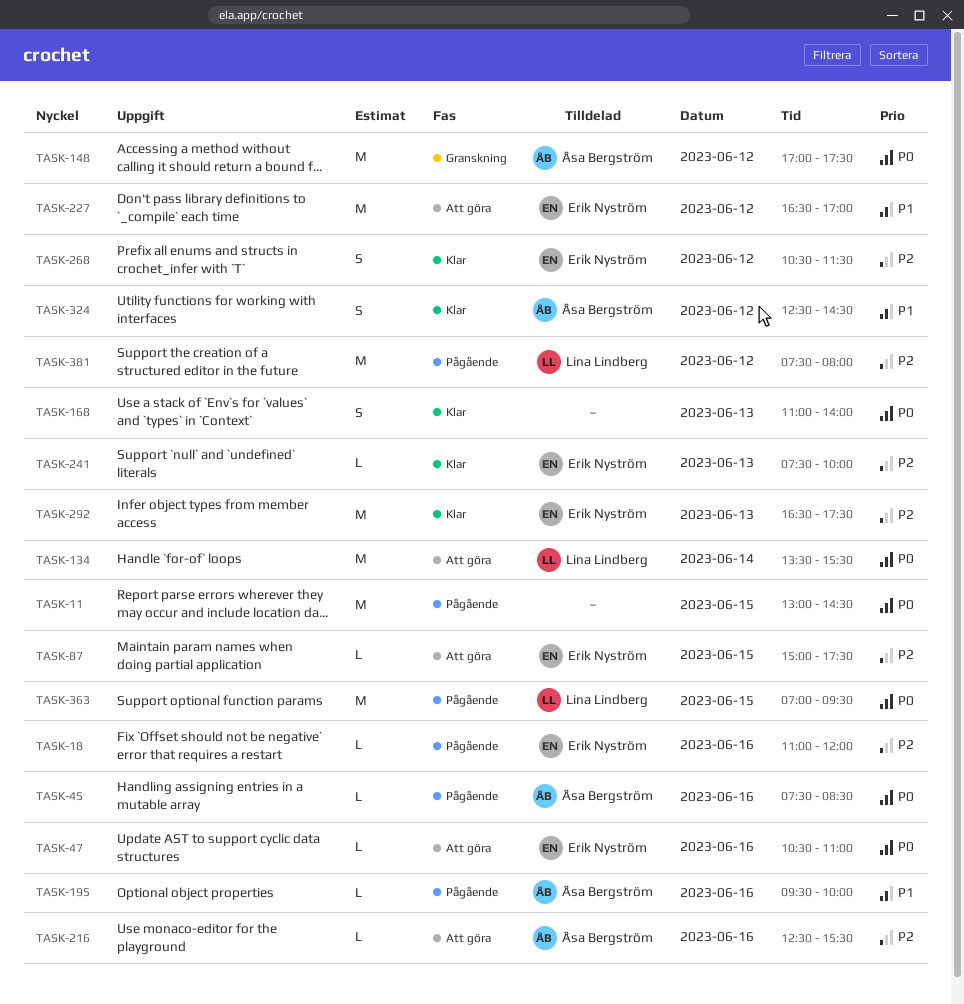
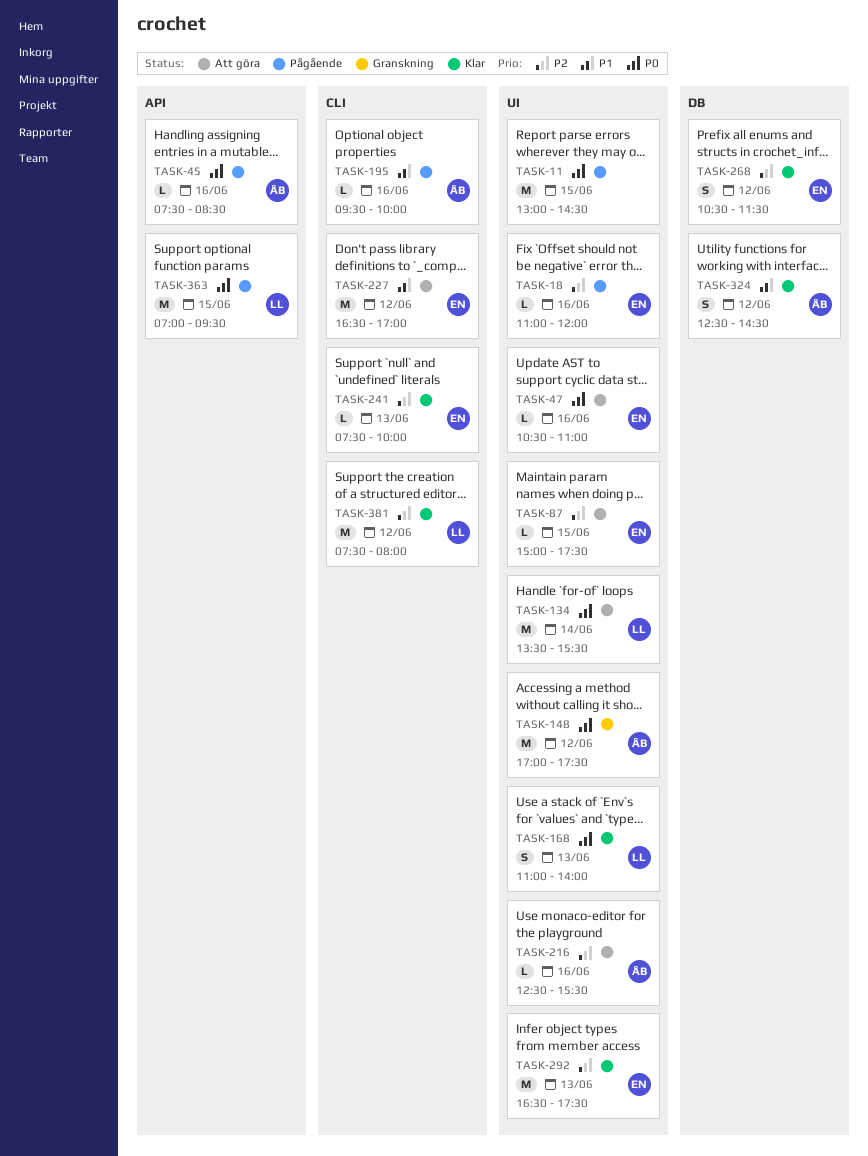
TASK-168, owner: none -> Lina Lindberg
TASK-381, status: Pågående -> Klar

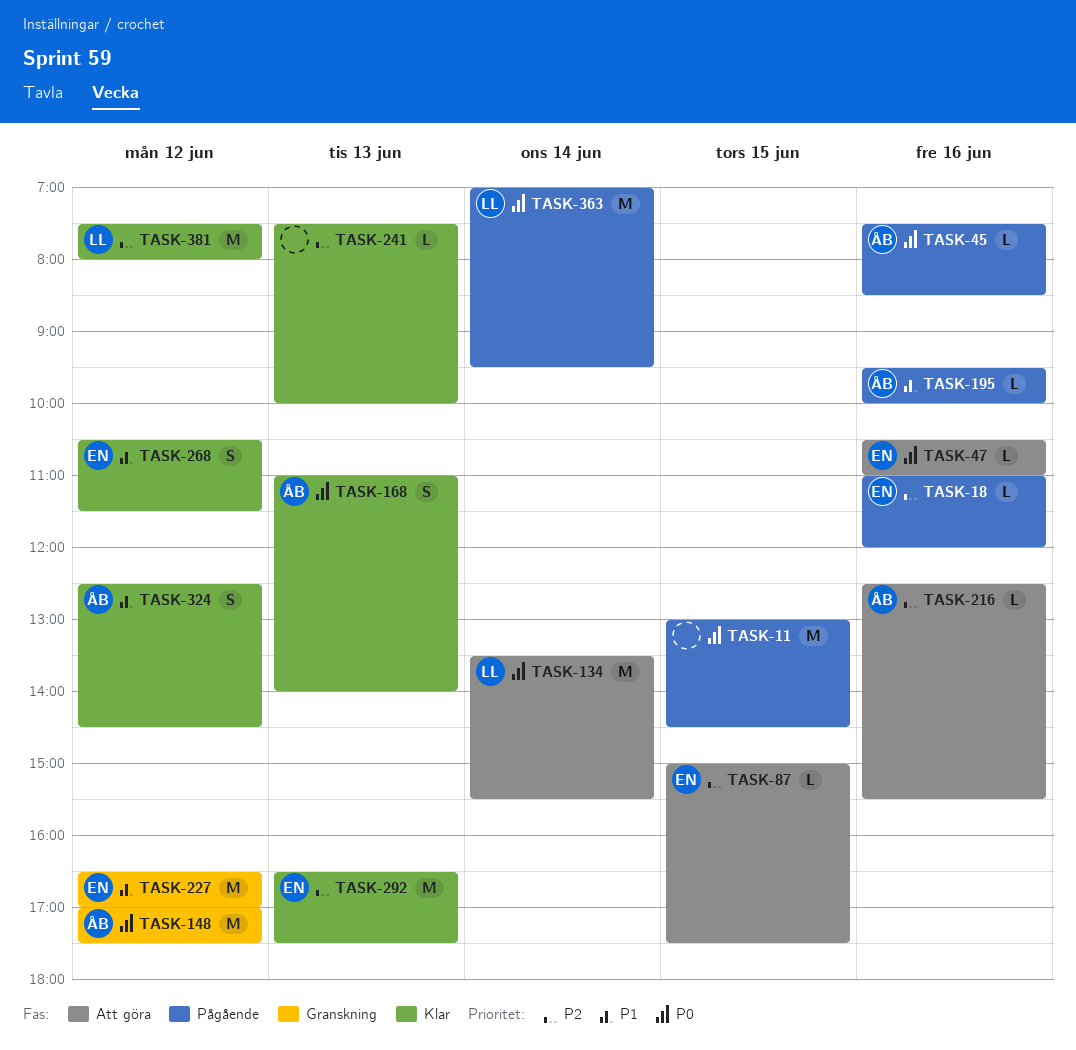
TASK-168, owner: LL -> ÅB
TASK-227, status: Att göra -> Granskning
TASK-241, owner: EN -> none
TASK-268, priority: P2 -> P1
TASK-363, day: Jun 15 -> Jun 14

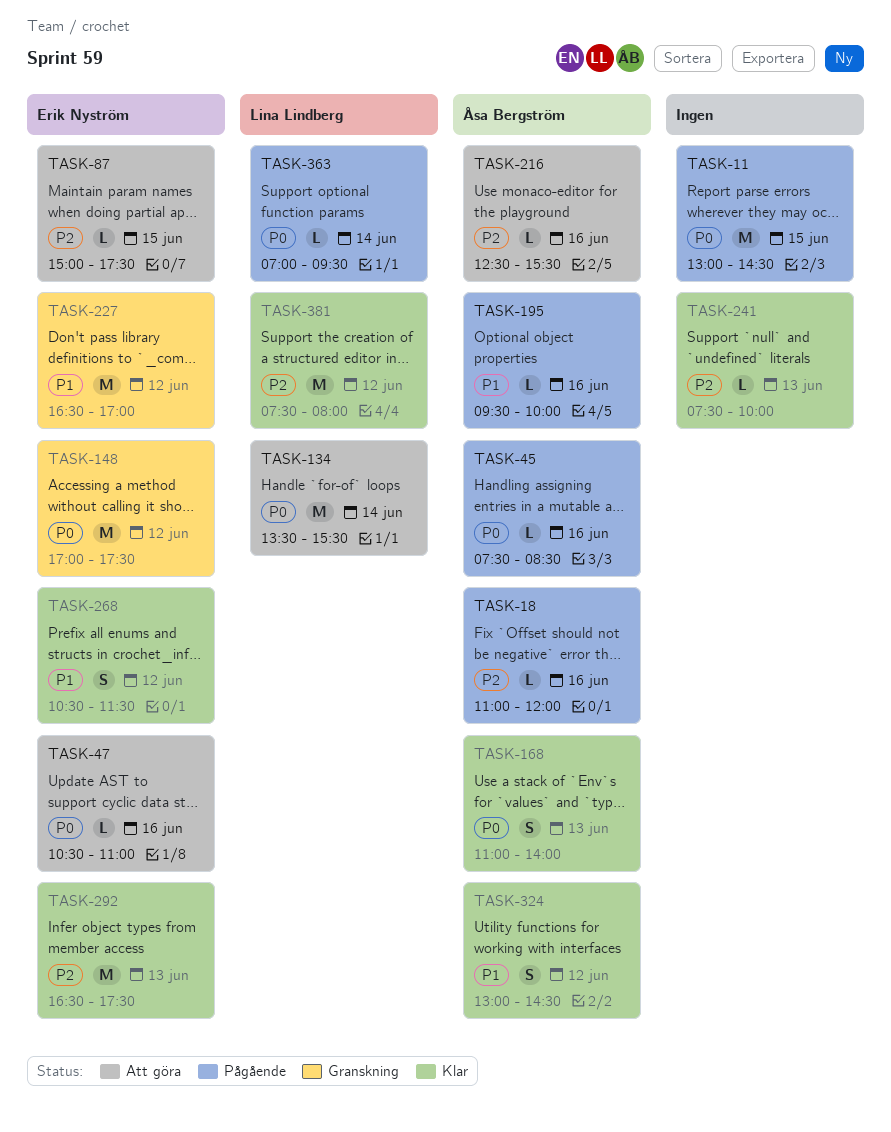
TASK-18, owner: Erik Nyström -> Åsa Bergström
TASK-148, owner: Åsa Bergström -> Erik Nyström
TASK-324, begins: 12:30 -> 13:00
TASK-363, estimate: M -> L

